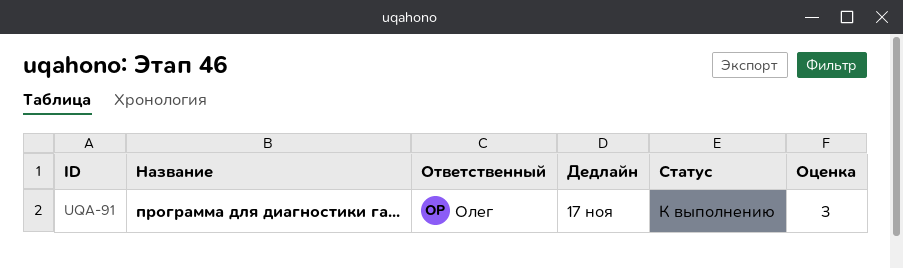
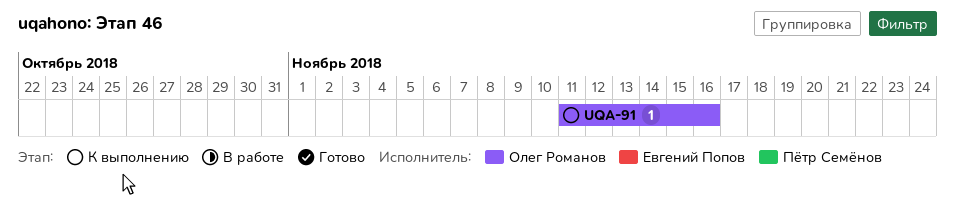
UQA-91, estimate: 3 -> 1
UQA-91, due: Nov 17 -> Nov 16

